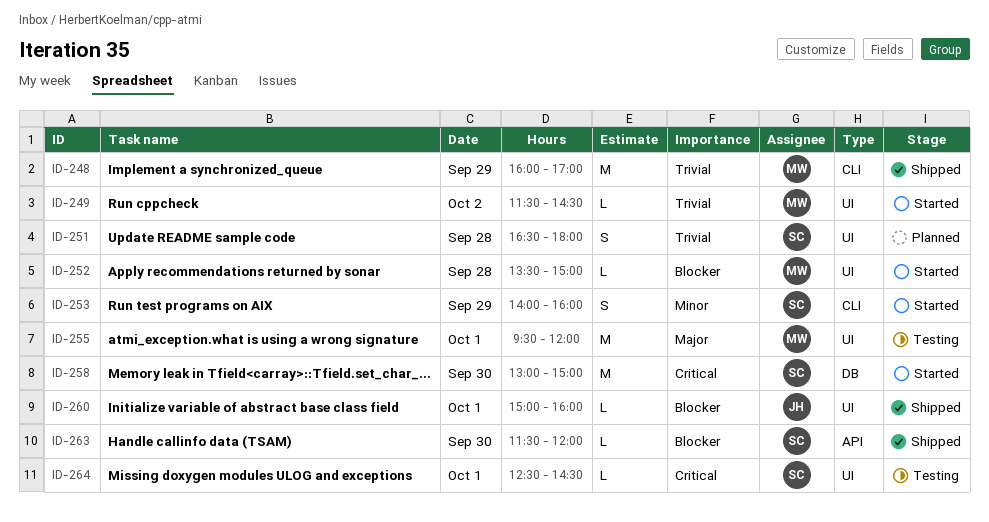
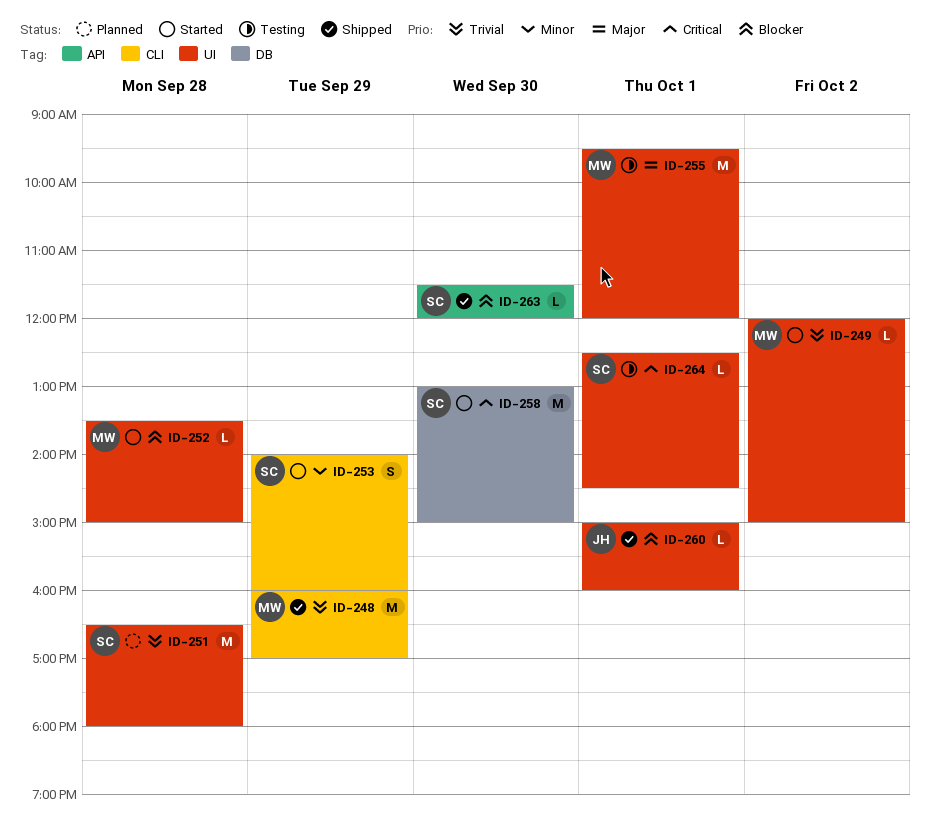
ID-249, begins: 11:30 -> 12:00
ID-249, ends: 14:30 -> 15:00
ID-251, estimate: S -> M

